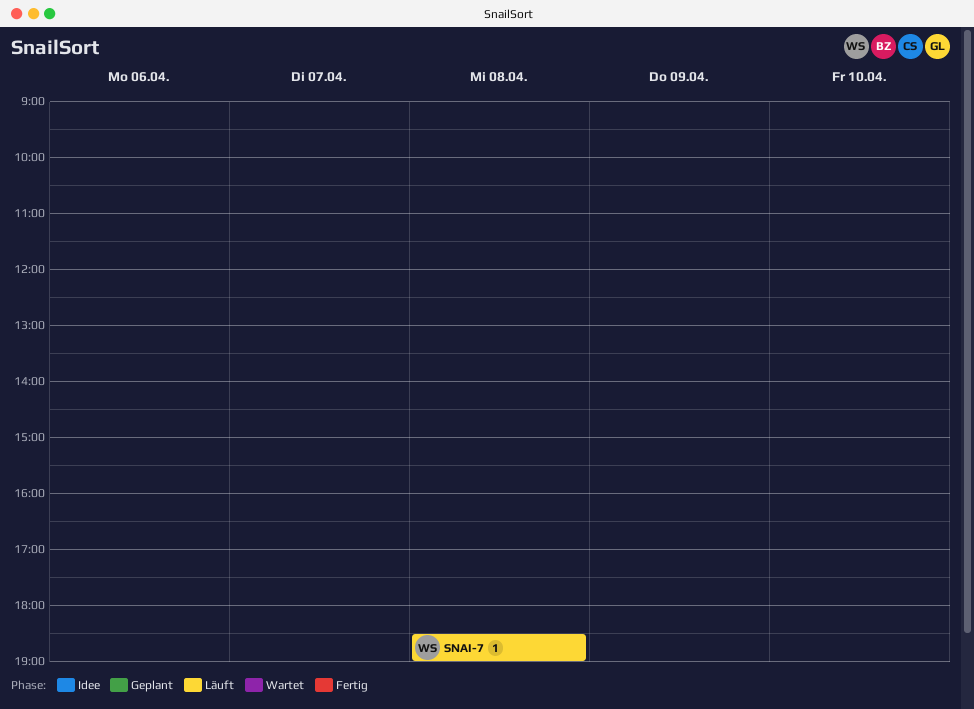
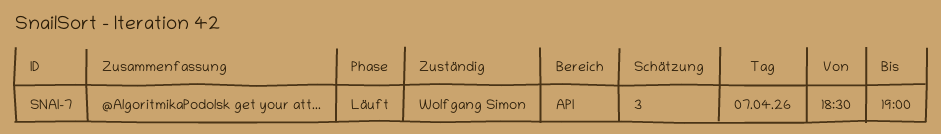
SNAI-7, estimate: 1 -> 3
SNAI-7, day: Apr 8 -> Apr 7

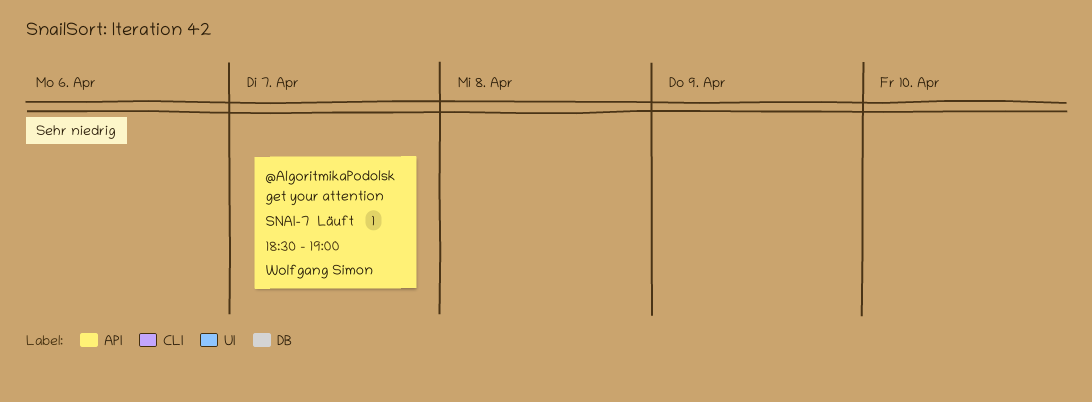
SNAI-7, estimate: 3 -> 1

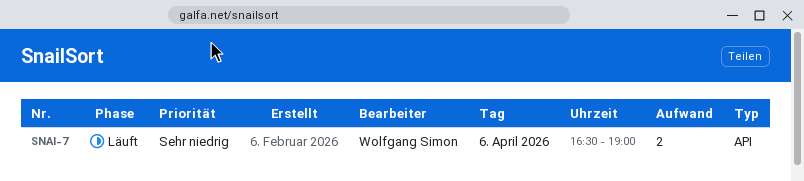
SNAI-7, estimate: 1 -> 2
SNAI-7, day: Apr 7 -> Apr 6
SNAI-7, begins: 18:30 -> 16:30

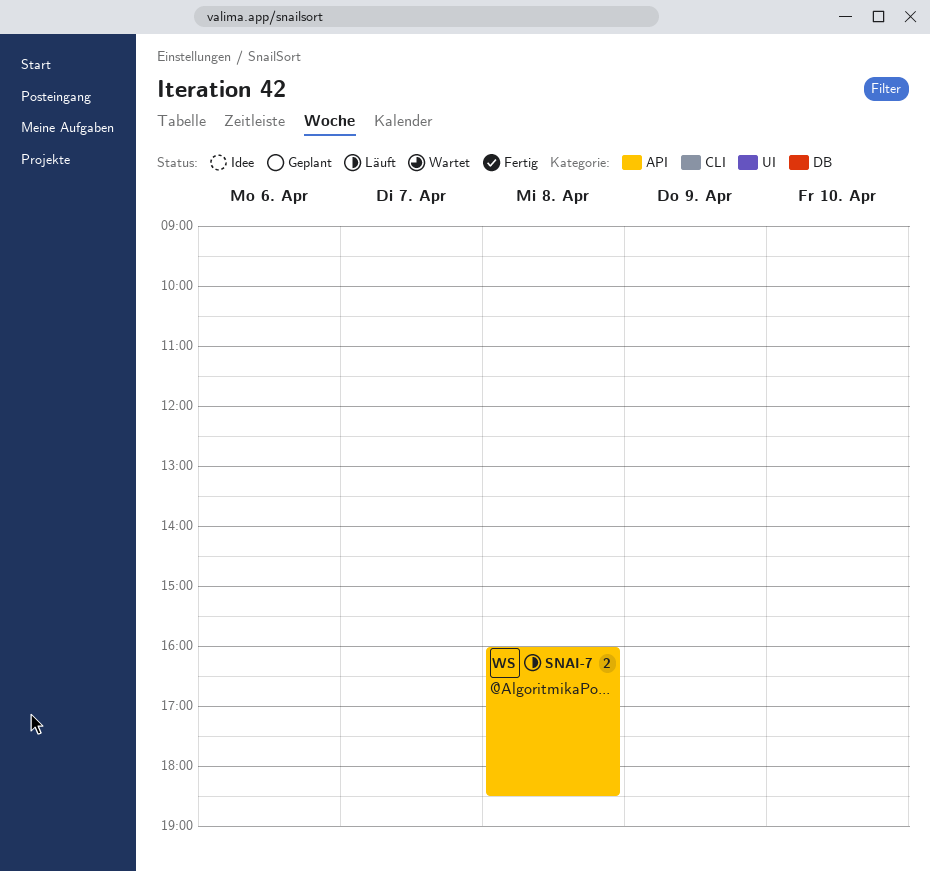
SNAI-7, day: Apr 6 -> Apr 8
SNAI-7, begins: 16:30 -> 16:00
SNAI-7, ends: 19:00 -> 18:30

